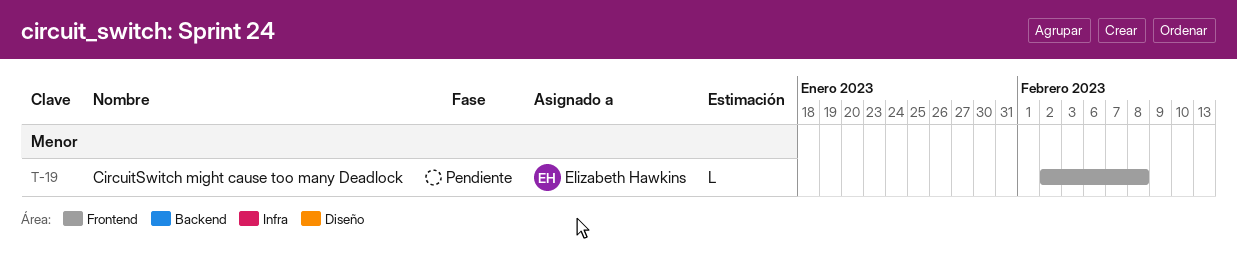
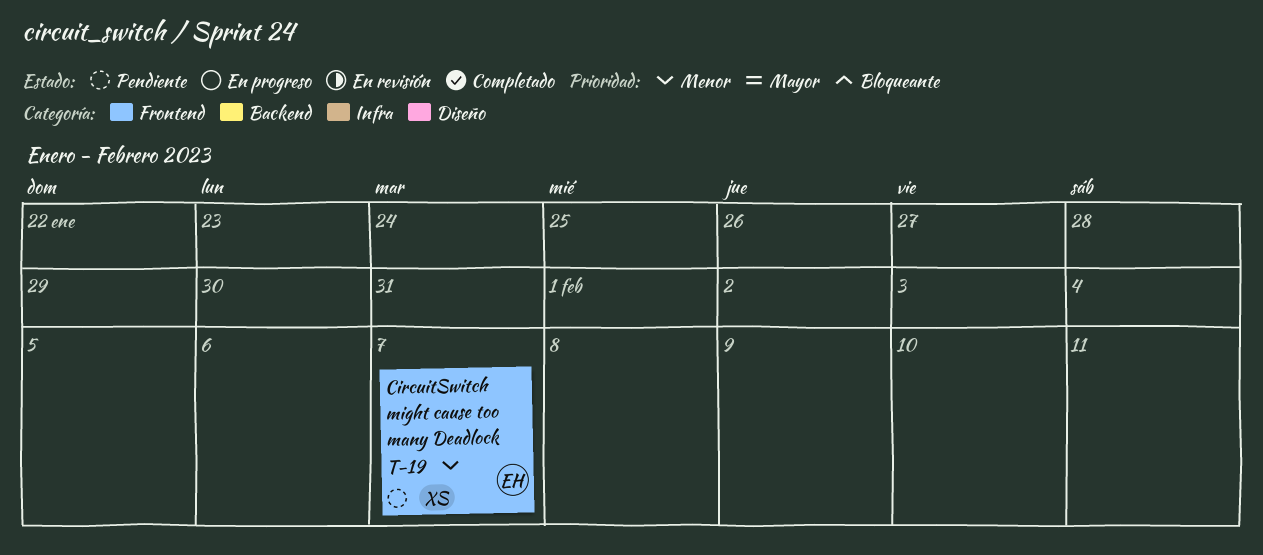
T-19, estimate: L -> XS
T-19, due: Feb 8 -> Feb 7

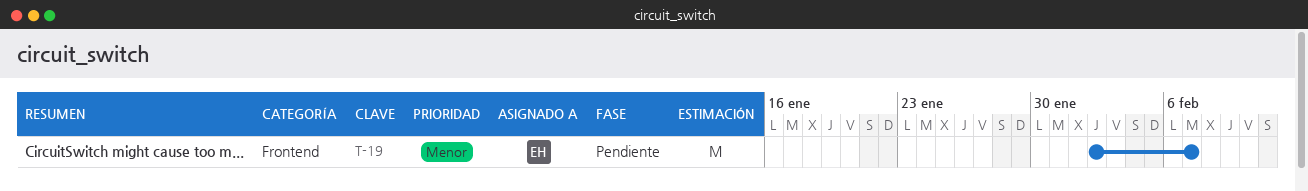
T-19, estimate: XS -> M

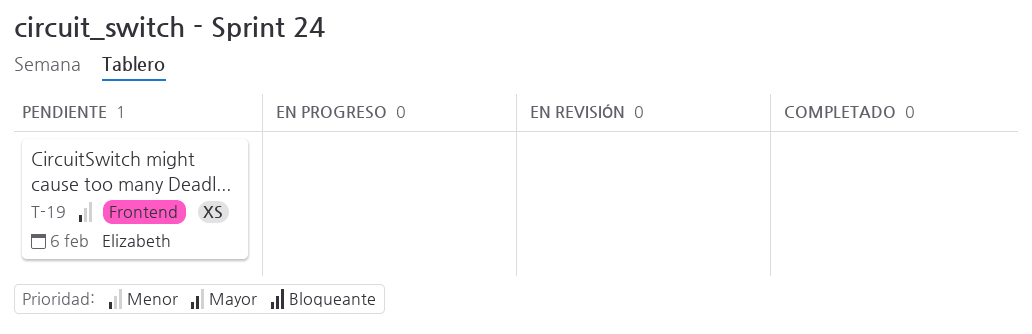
T-19, estimate: M -> XS
T-19, due: Feb 7 -> Feb 6

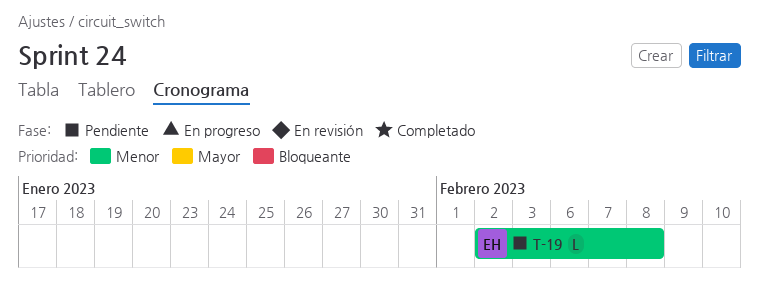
T-19, estimate: XS -> L
T-19, due: Feb 6 -> Feb 8

